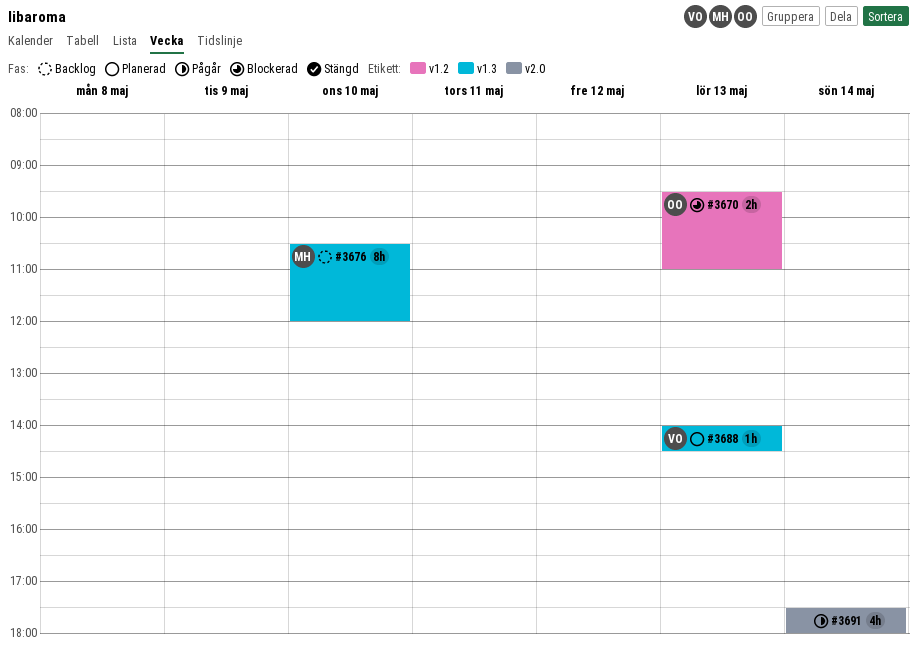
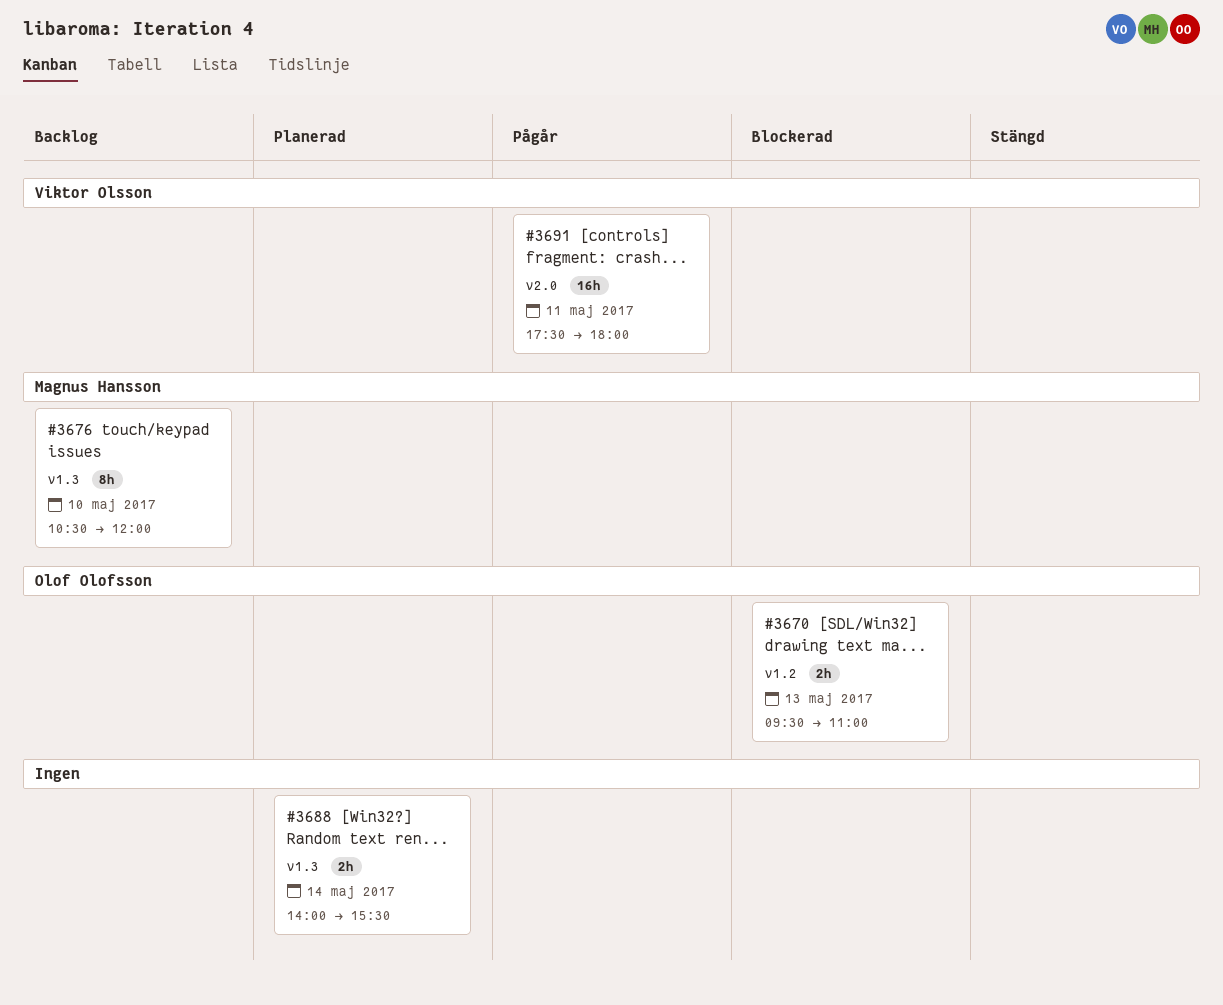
#3688, owner: Viktor Olsson -> none
#3688, estimate: 1h -> 2h
#3688, day: May 13 -> May 14
#3688, ends: 14:30 -> 15:30
#3691, owner: none -> Viktor Olsson
#3691, estimate: 4h -> 16h
#3691, day: May 14 -> May 11

